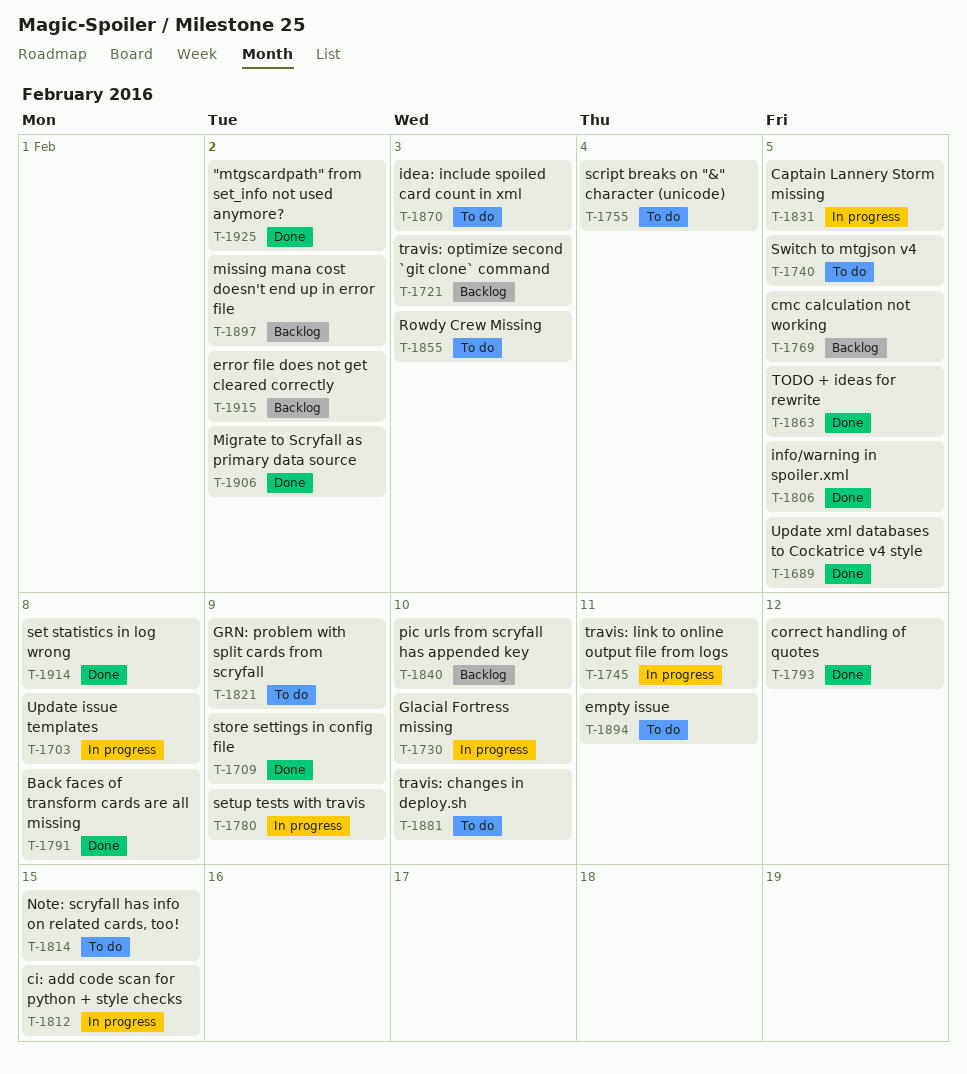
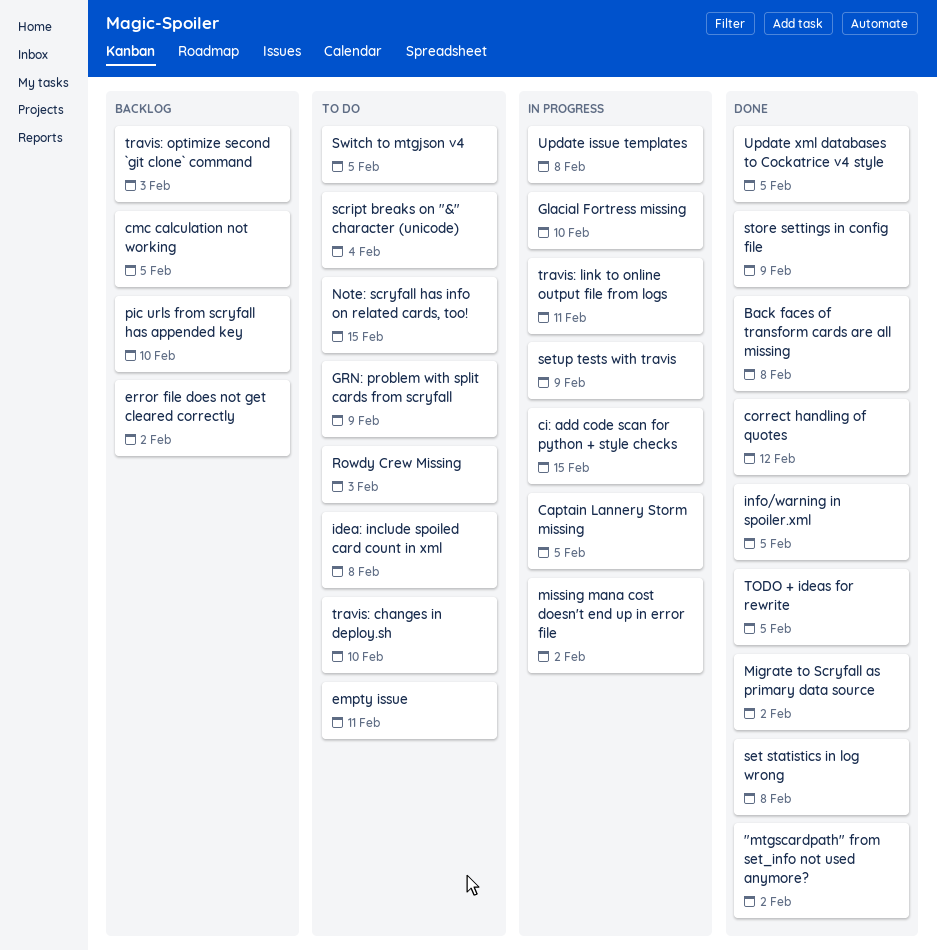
idea: include spoiled card count in xml, due: Feb 3 -> Feb 8
missing mana cost doesn't end up in error file, status: Backlog -> In progress

